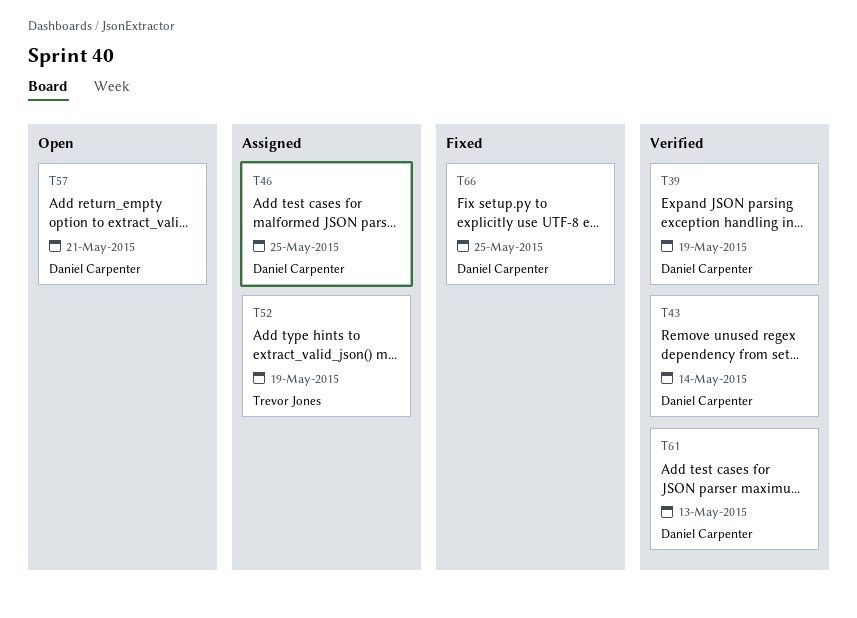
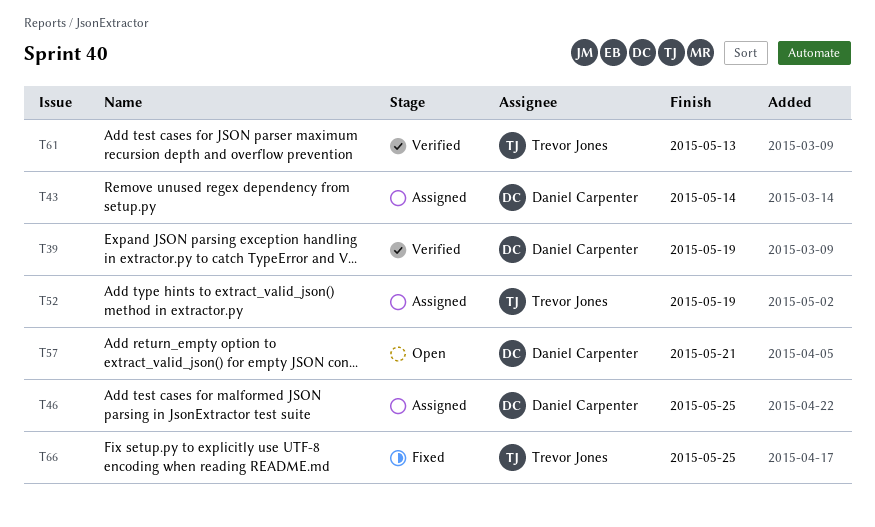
T43, status: Verified -> Assigned
T61, owner: Daniel Carpenter -> Trevor Jones
T66, owner: Daniel Carpenter -> Trevor Jones

